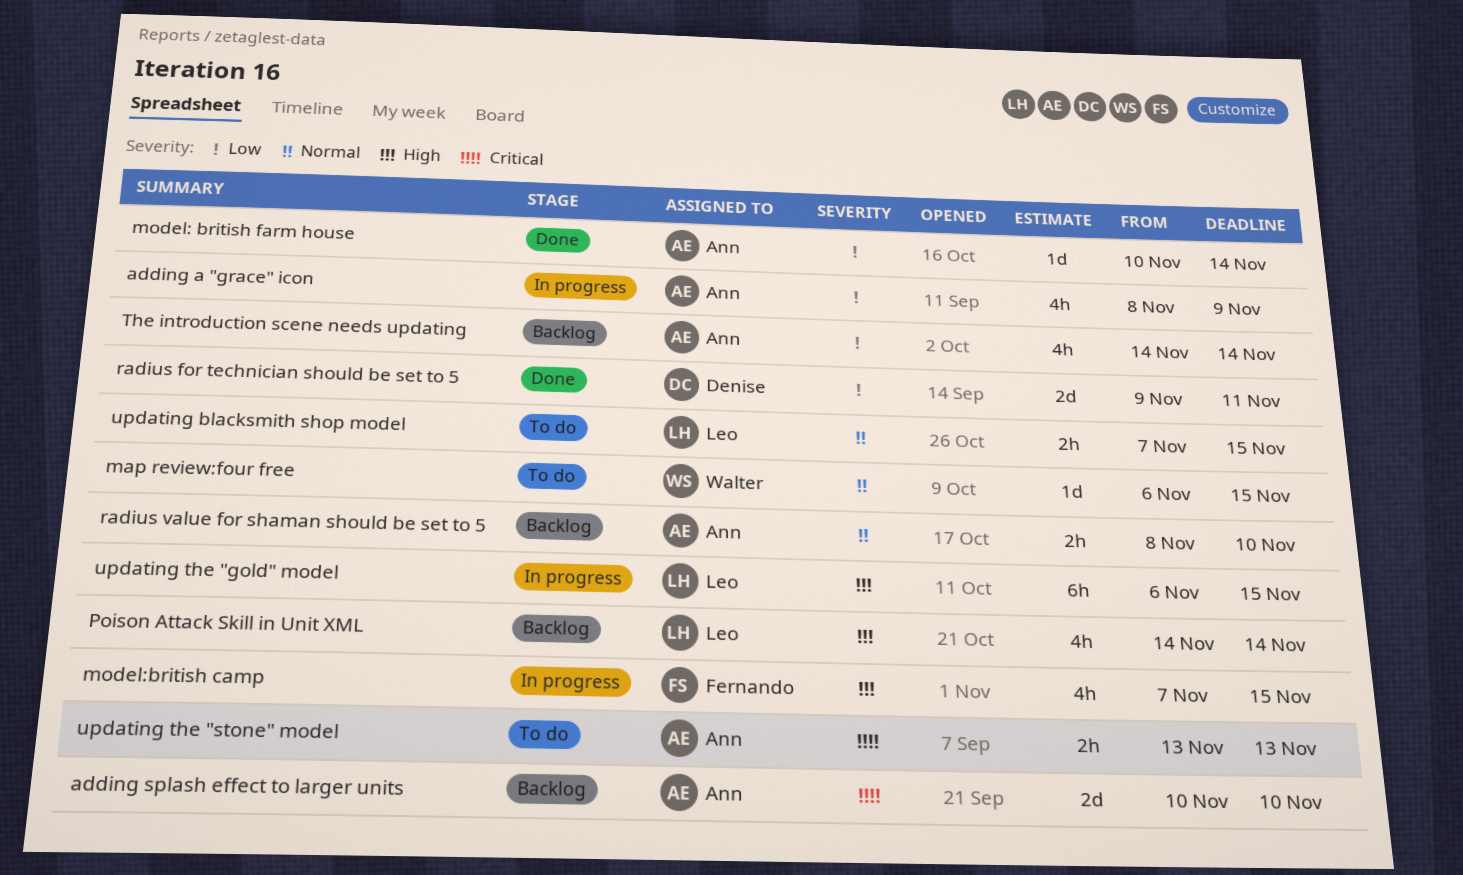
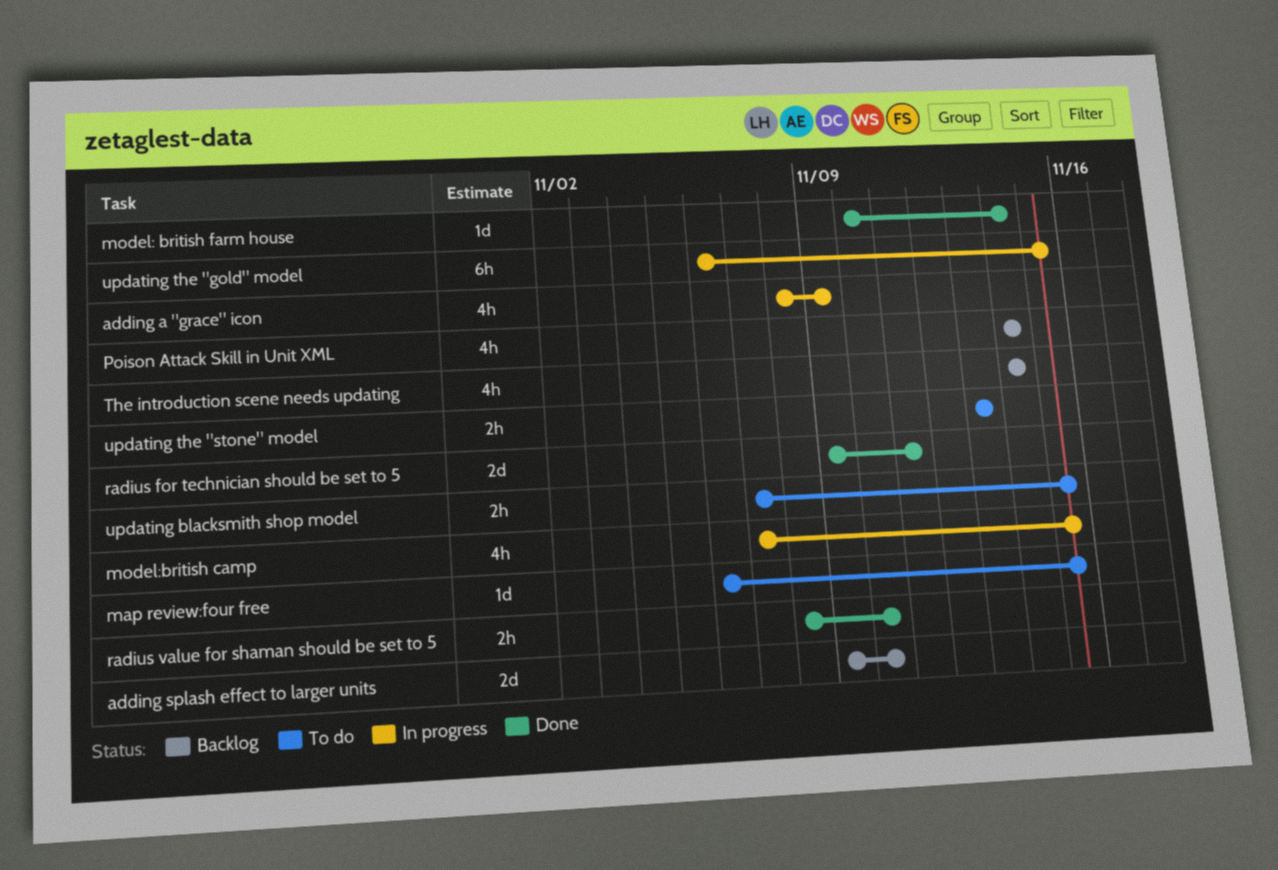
adding splash effect to larger units, start: Nov 10 -> Nov 9
radius value for shaman should be set to 5, status: Backlog -> Done

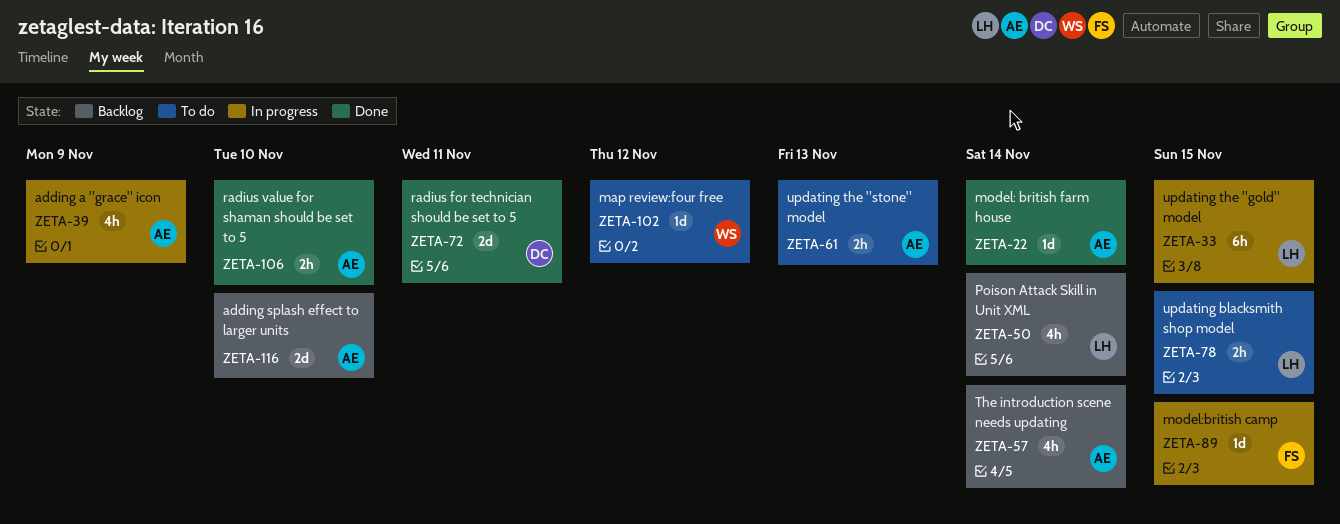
map review:four free, due: Nov 15 -> Nov 12
model:british camp, estimate: 4h -> 1d

